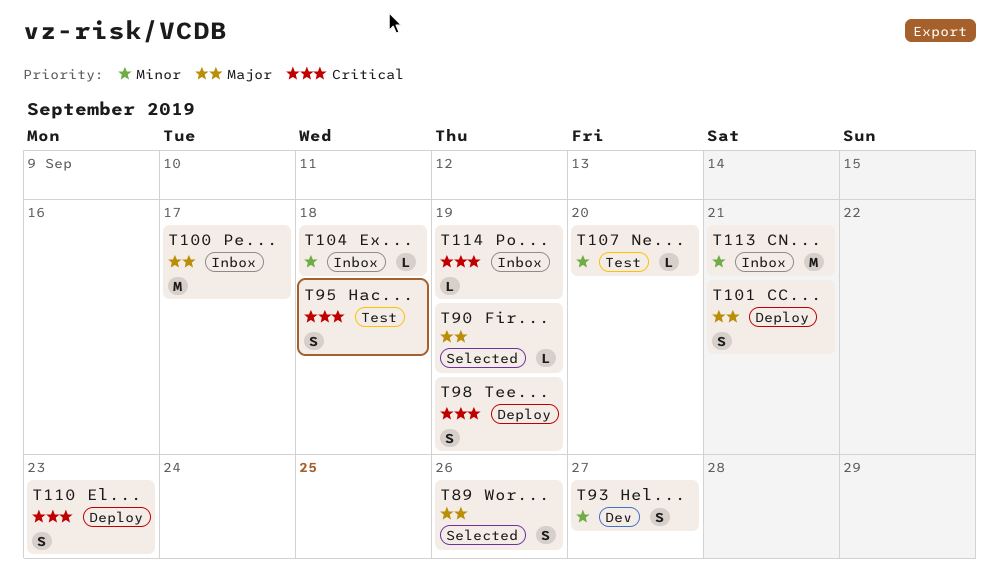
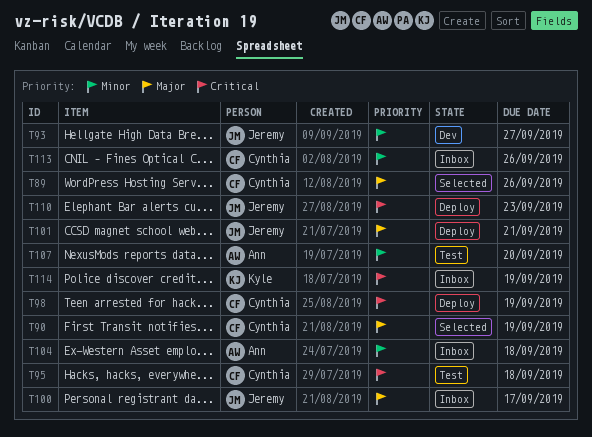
T113, due: Sep 21 -> Sep 26

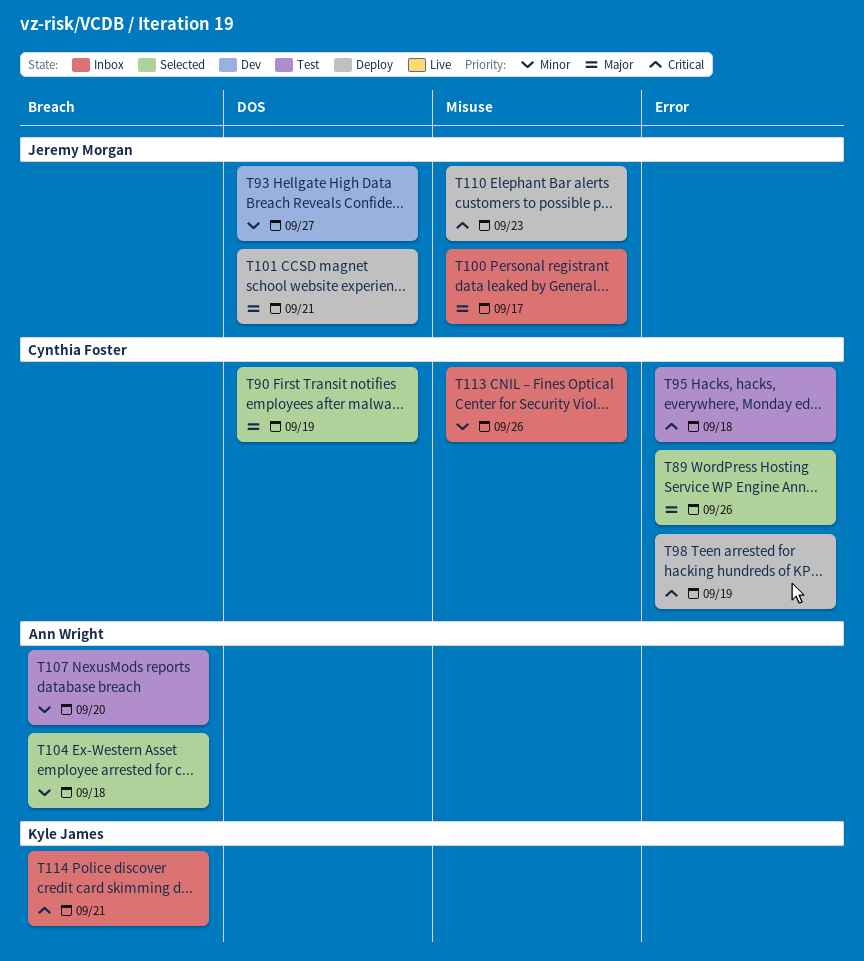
T104, status: Inbox -> Selected
T114, due: Sep 19 -> Sep 21

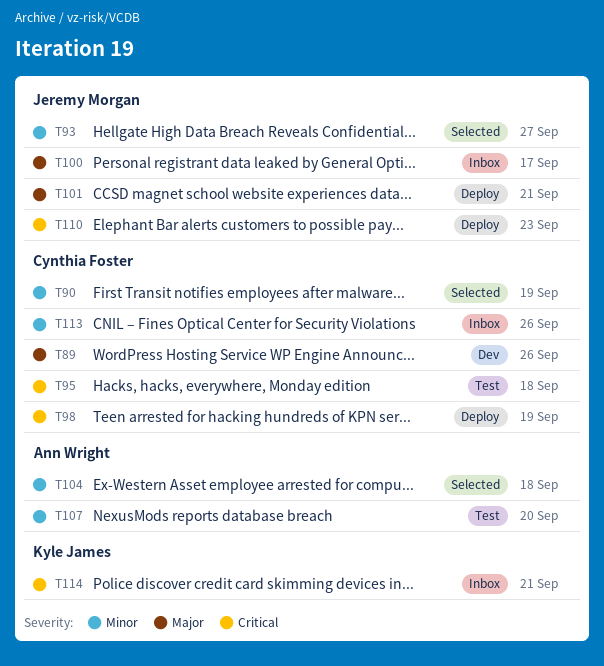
T89, status: Selected -> Dev
T90, priority: Major -> Minor
T93, status: Dev -> Selected

